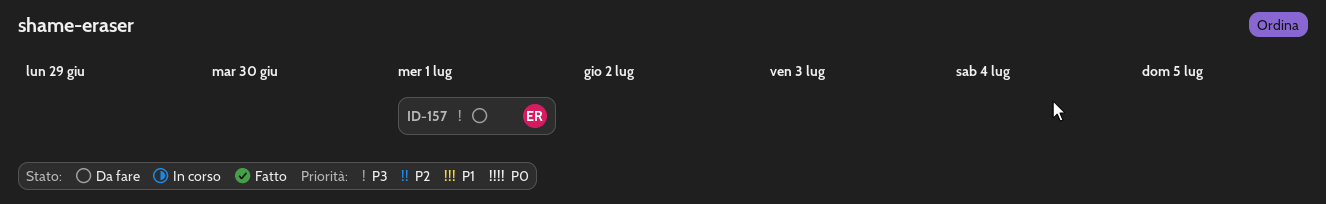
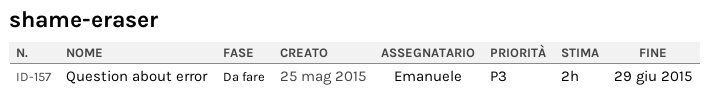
ID-157, due: Jul 1 -> Jun 29

